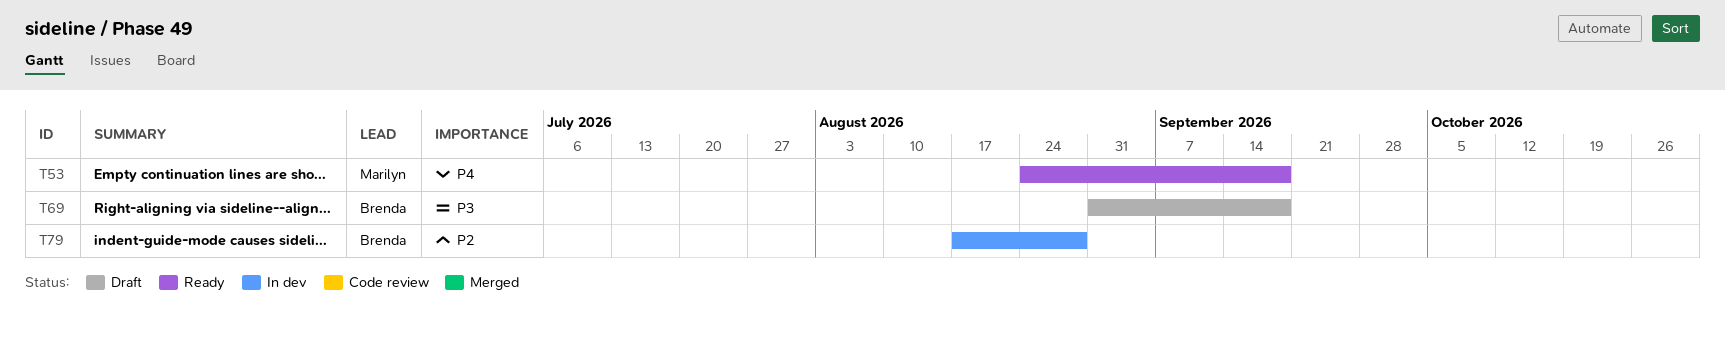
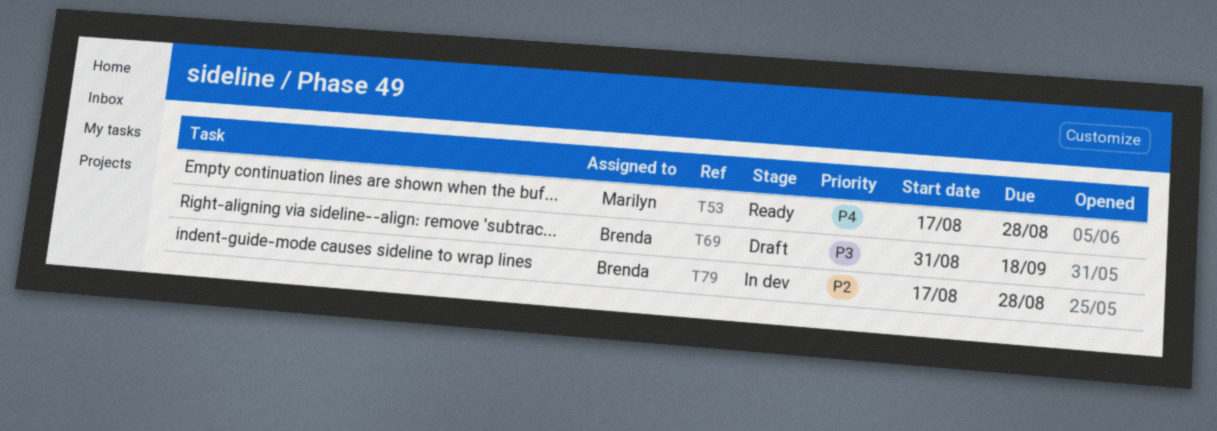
T53, start: Aug 24 -> Aug 17
T53, due: Sep 18 -> Aug 28

